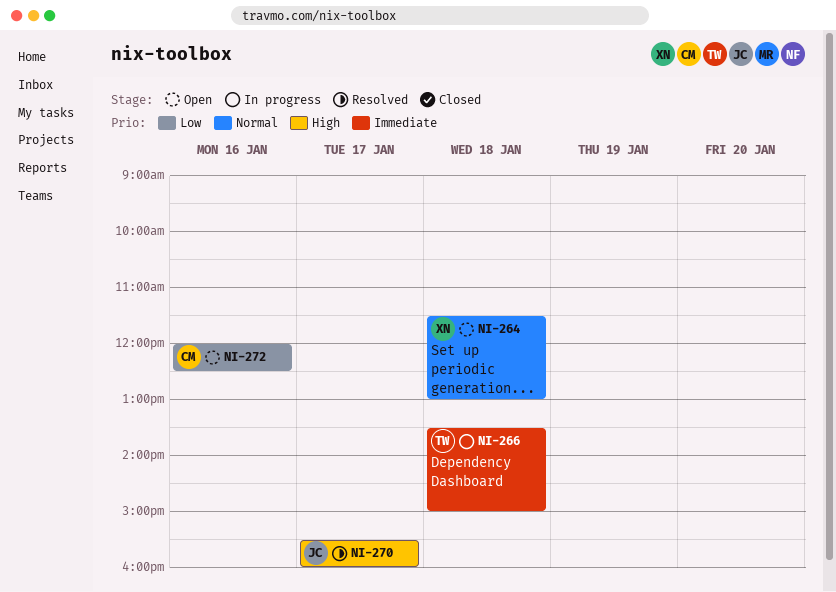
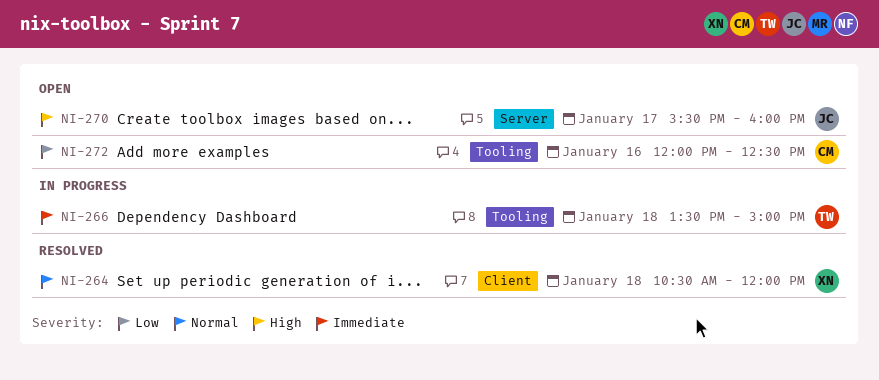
NI-264, status: Open -> Resolved
NI-264, begins: 11:30 -> 10:30
NI-264, ends: 13:00 -> 12:00
NI-270, status: Resolved -> Open

